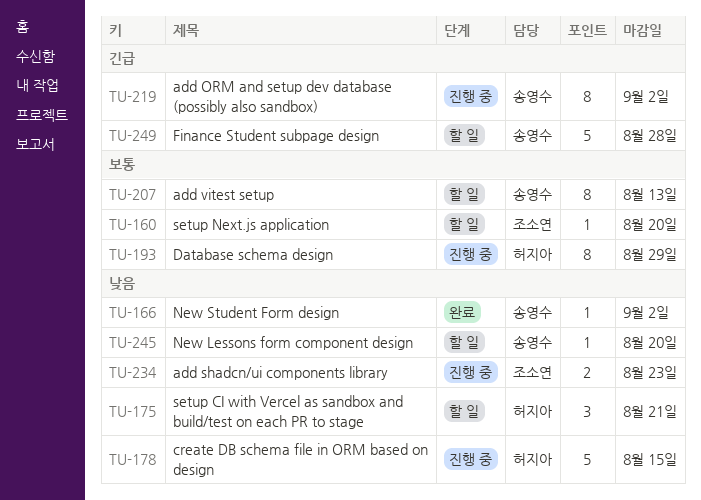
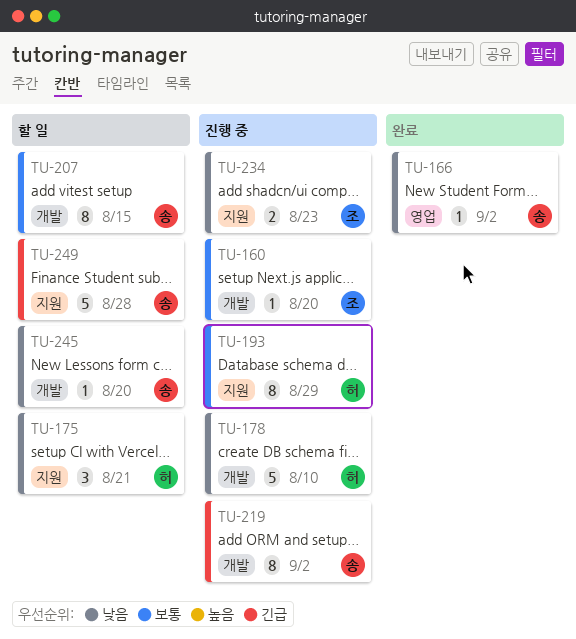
TU-160, status: 할 일 -> 진행 중
TU-178, due: Aug 15 -> Aug 10
TU-207, due: Aug 13 -> Aug 15

